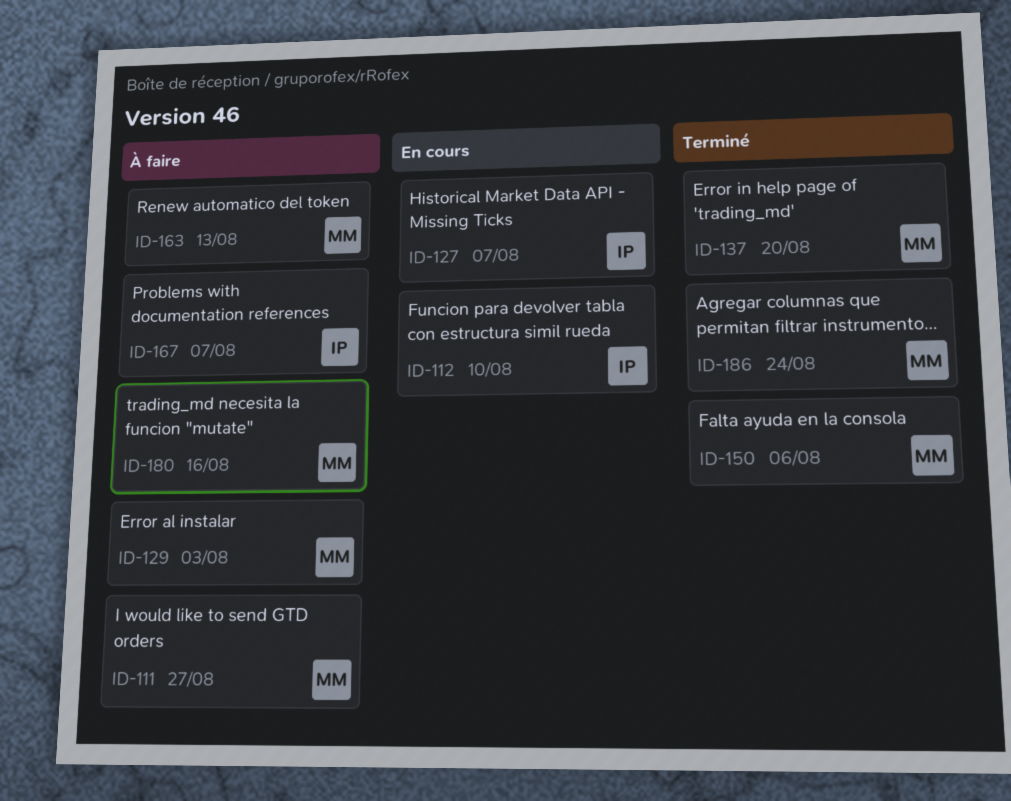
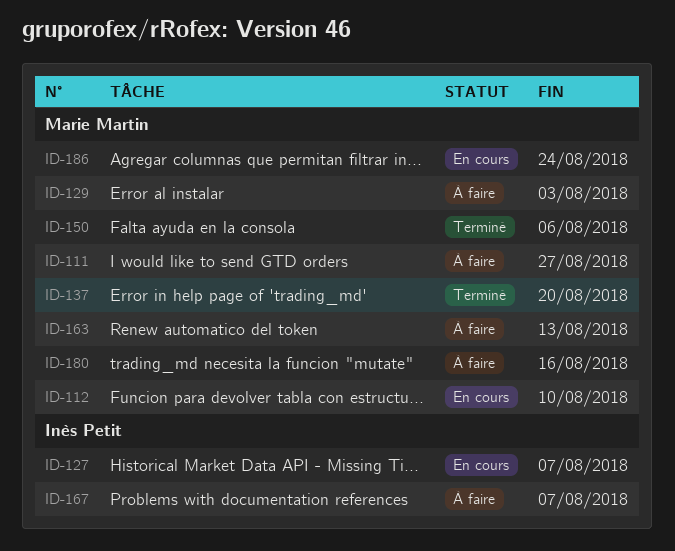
ID-112, owner: Inès Petit -> Marie Martin
ID-186, status: Terminé -> En cours

